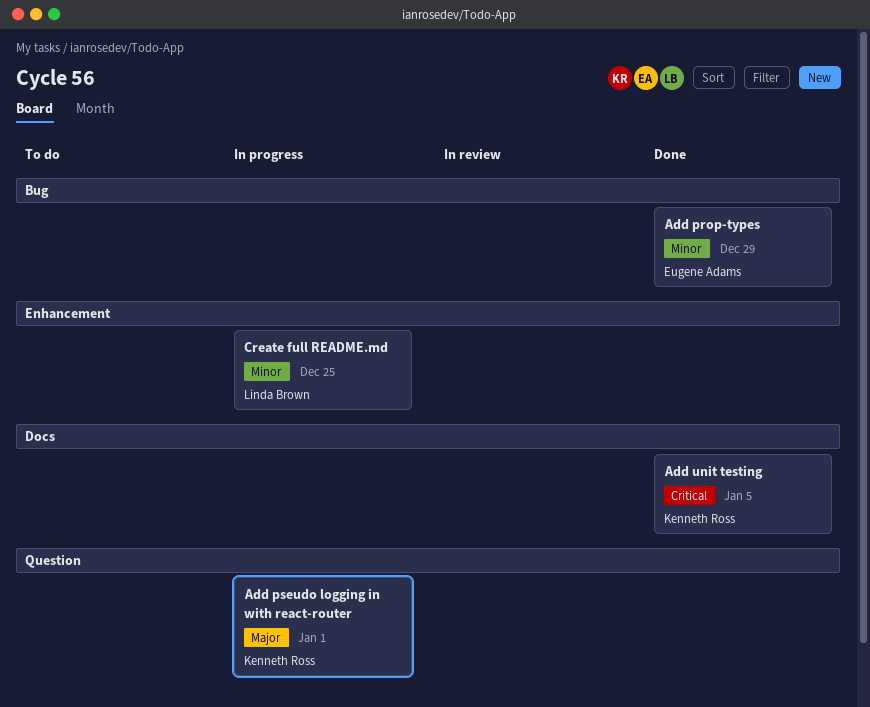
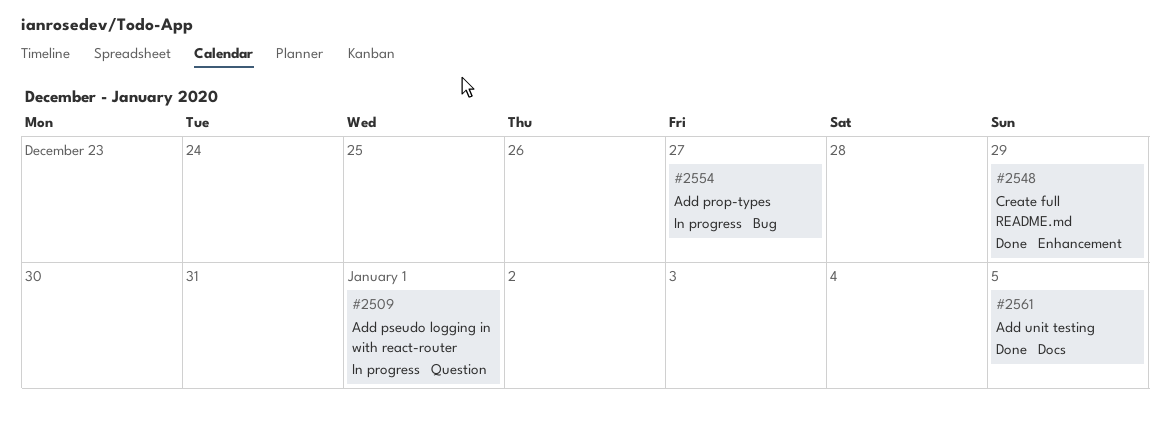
Add prop-types, status: Done -> In progress
Add prop-types, due: Dec 29 -> Dec 27
Create full README.md, status: In progress -> Done
Create full README.md, due: Dec 25 -> Dec 29

